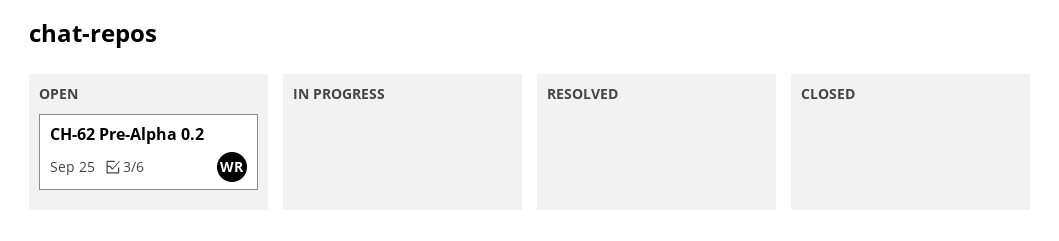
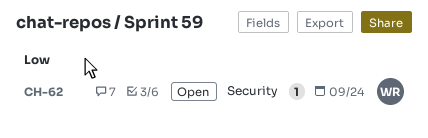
CH-62, due: Sep 25 -> Sep 24

